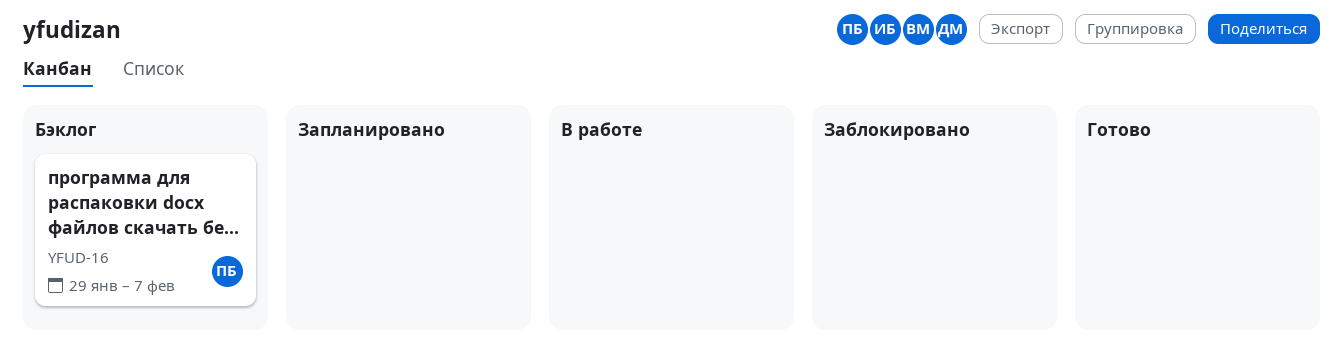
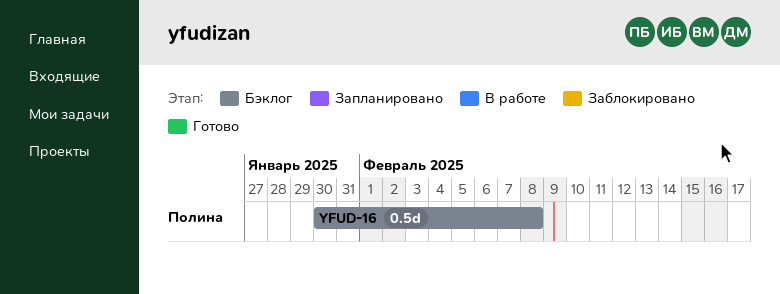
YFUD-16, start: Jan 29 -> Jan 30
YFUD-16, due: Feb 7 -> Feb 8

